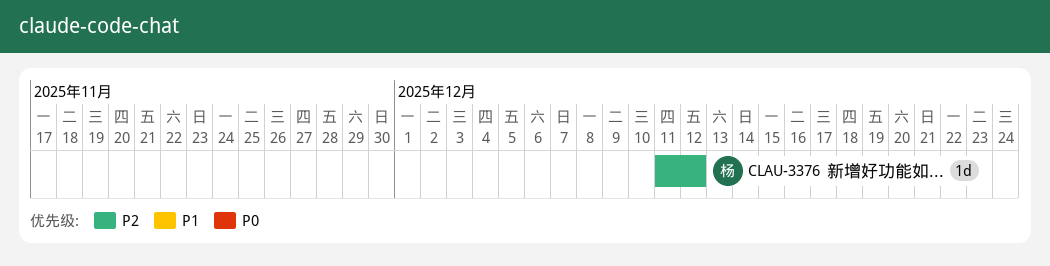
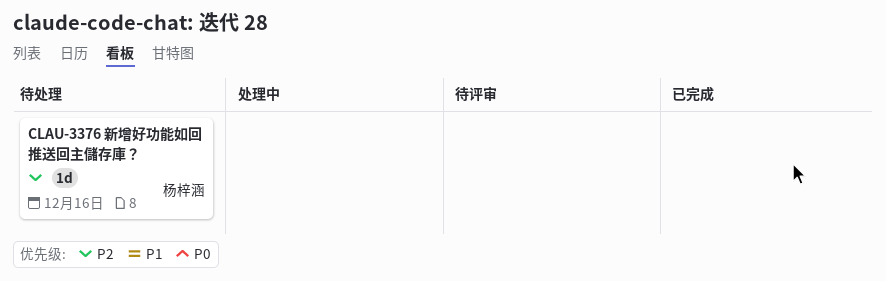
CLAU-3376, due: Dec 12 -> Dec 16

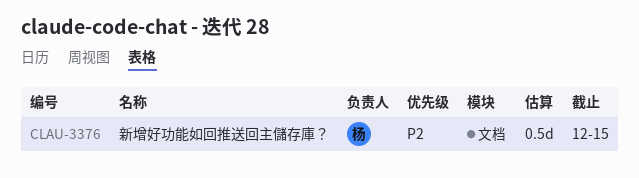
CLAU-3376, estimate: 1d -> 0.5d
CLAU-3376, due: Dec 16 -> Dec 15

